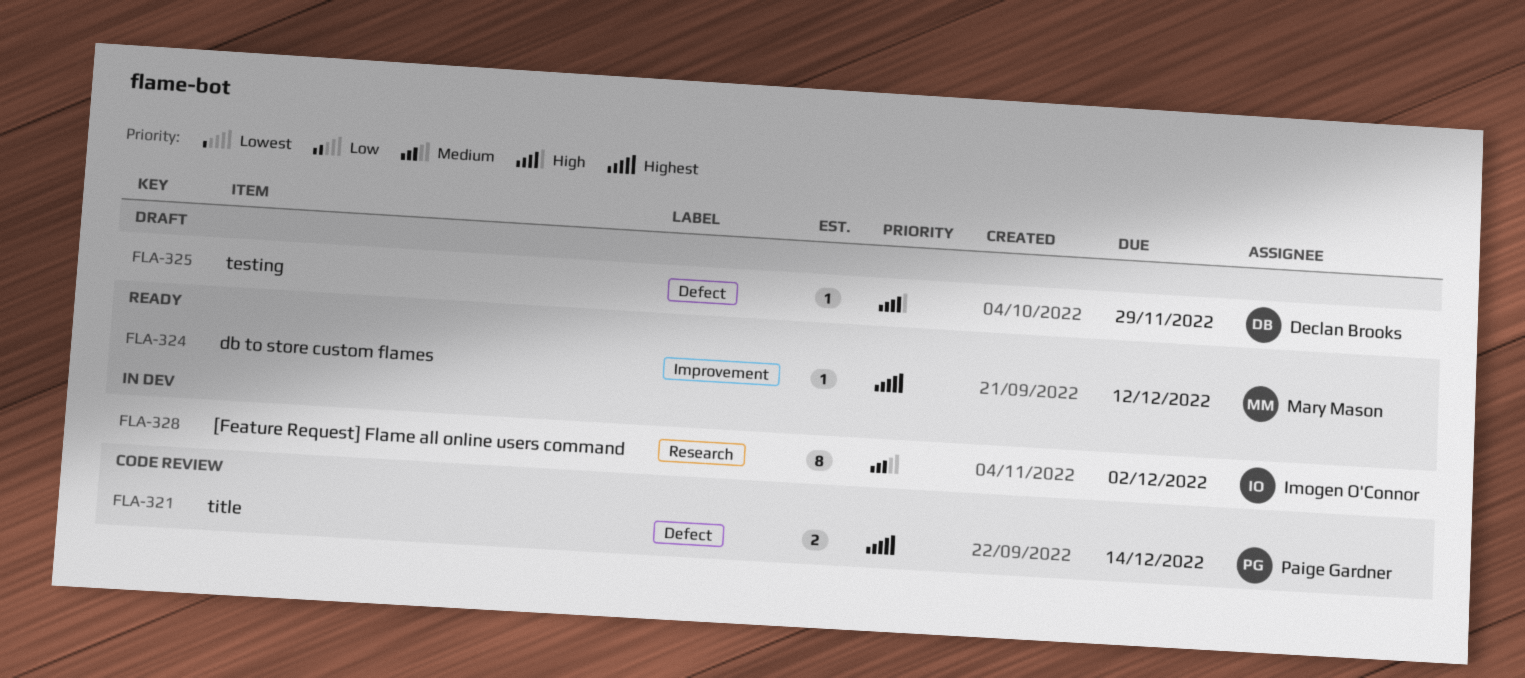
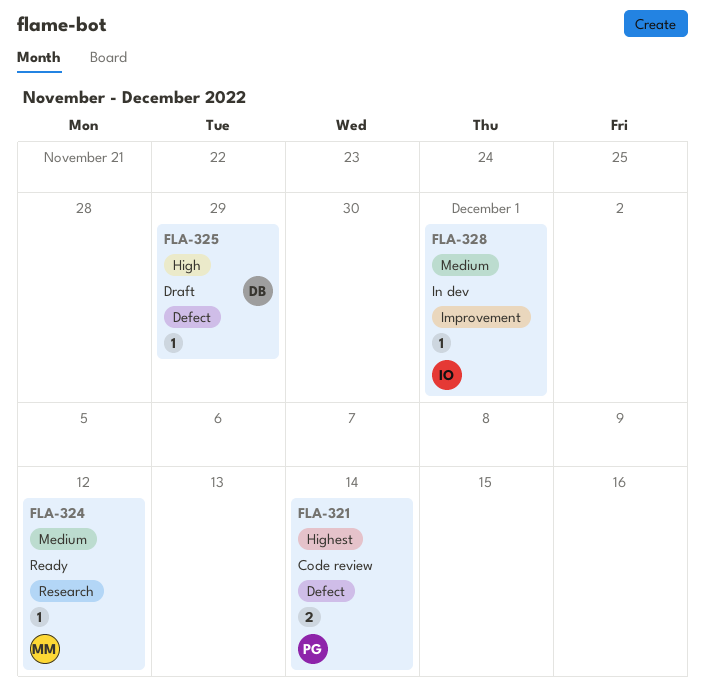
FLA-324, priority: Highest -> Medium
FLA-324, label: Improvement -> Research
FLA-328, label: Research -> Improvement
FLA-328, estimate: 8 -> 1
FLA-328, due: Dec 2 -> Dec 1

